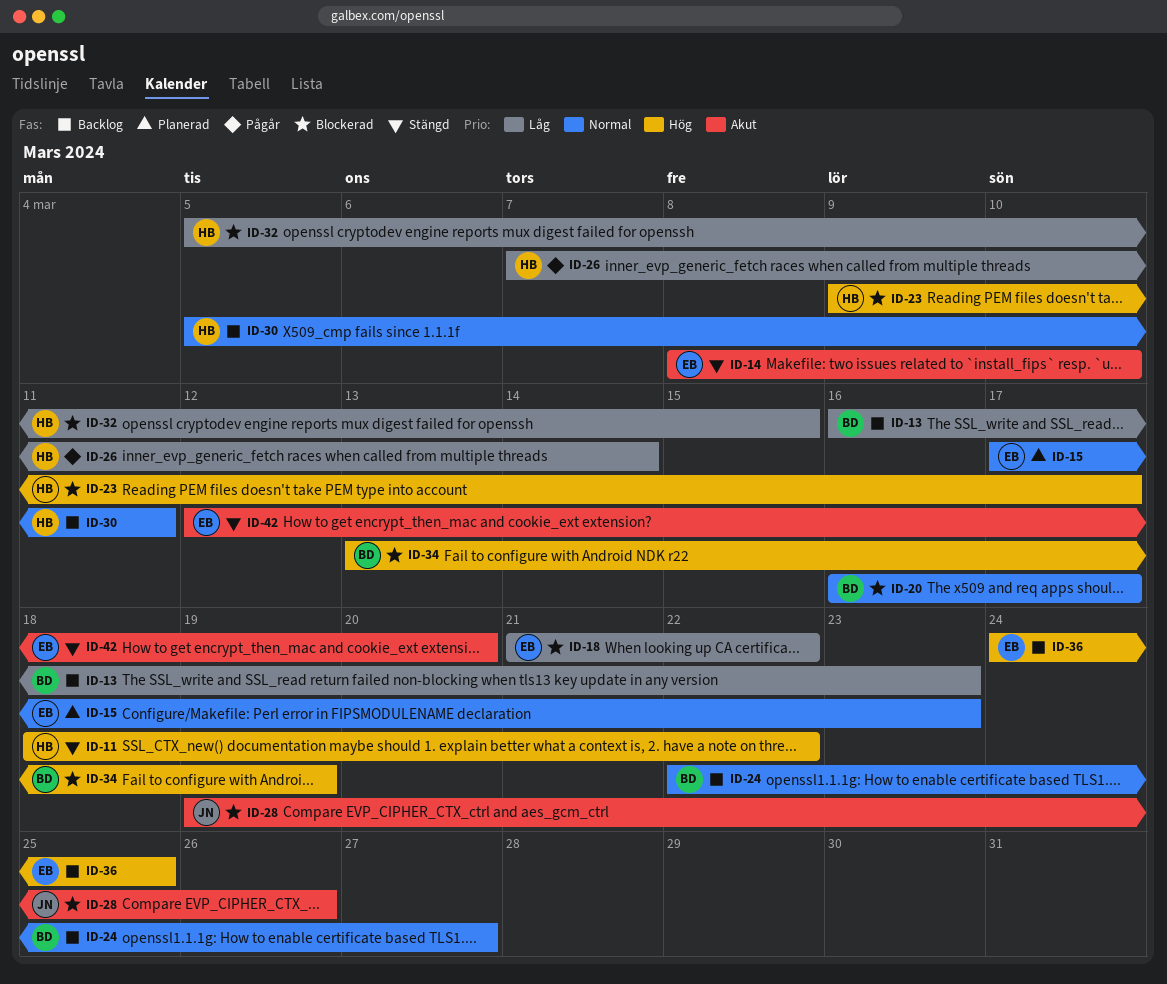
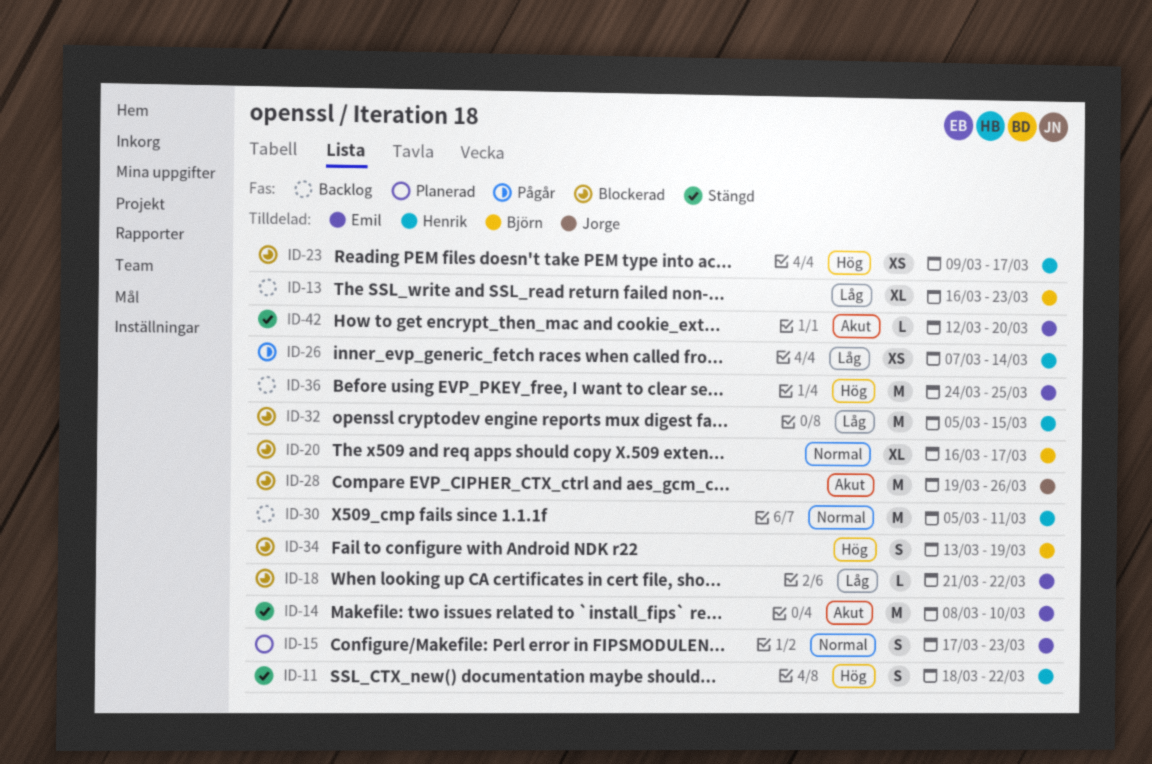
ID-24: present -> none

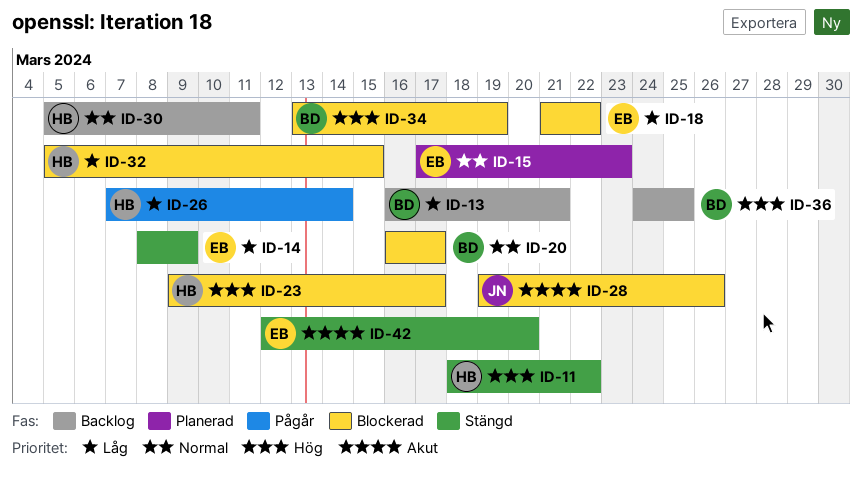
ID-13, due: Mar 23 -> Mar 21
ID-14, priority: Akut -> Låg
ID-14, due: Mar 10 -> Mar 9
ID-36, owner: Emil -> Björn

